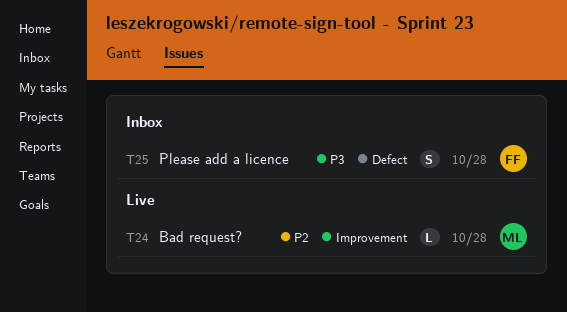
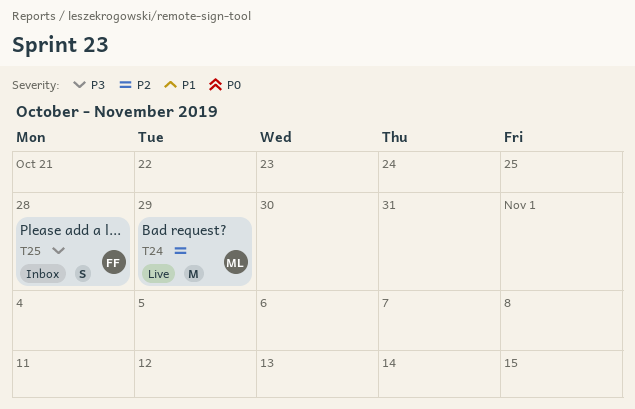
T24, estimate: L -> M
T24, due: Oct 28 -> Oct 29

